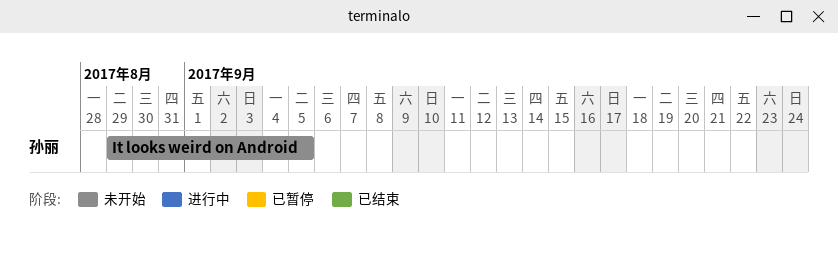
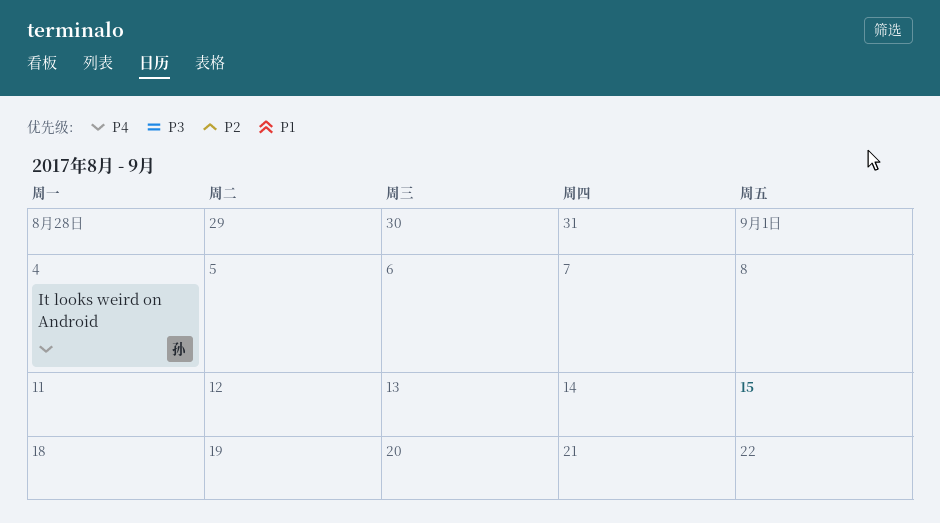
It looks weird on Android, due: Sep 5 -> Sep 4

